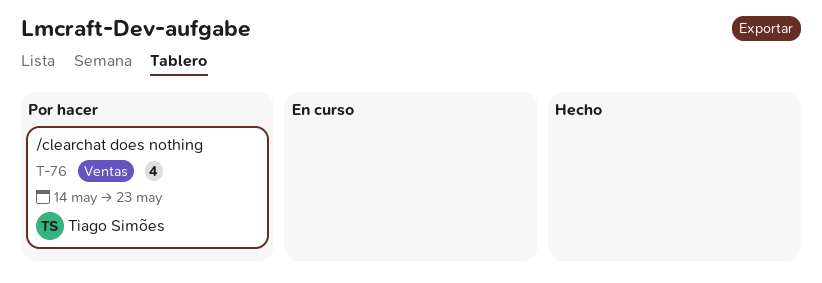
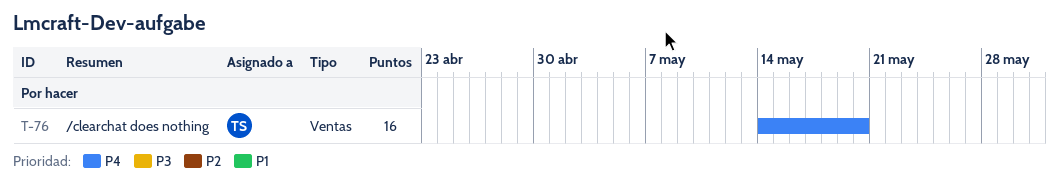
T-76, estimate: 4 -> 16
T-76, due: May 23 -> May 20

